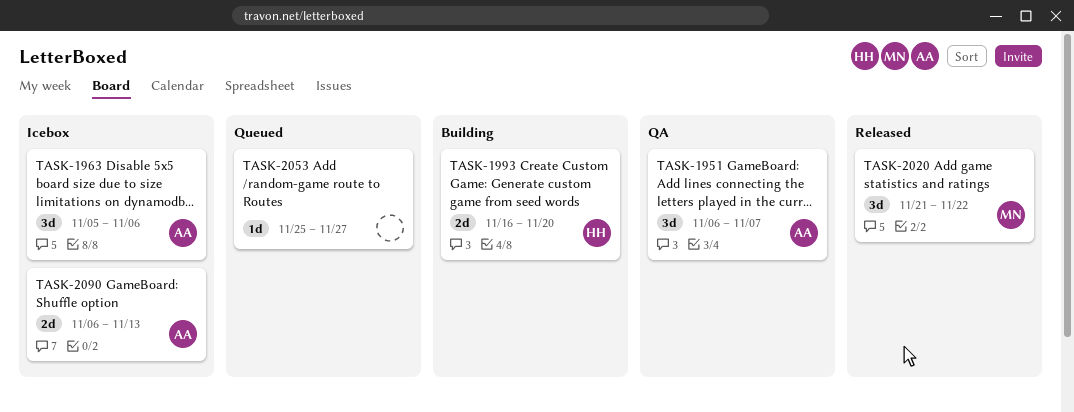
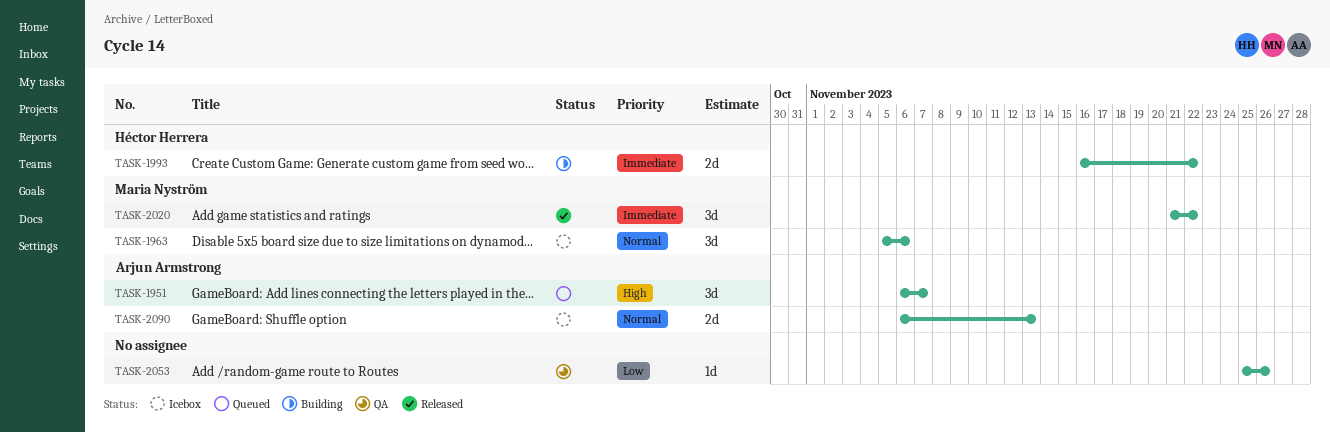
TASK-1951, status: QA -> Queued
TASK-1963, owner: Arjun Armstrong -> Maria Nyström
TASK-1993, due: Nov 20 -> Nov 22
TASK-2053, status: Queued -> QA
TASK-2053, due: Nov 27 -> Nov 26

